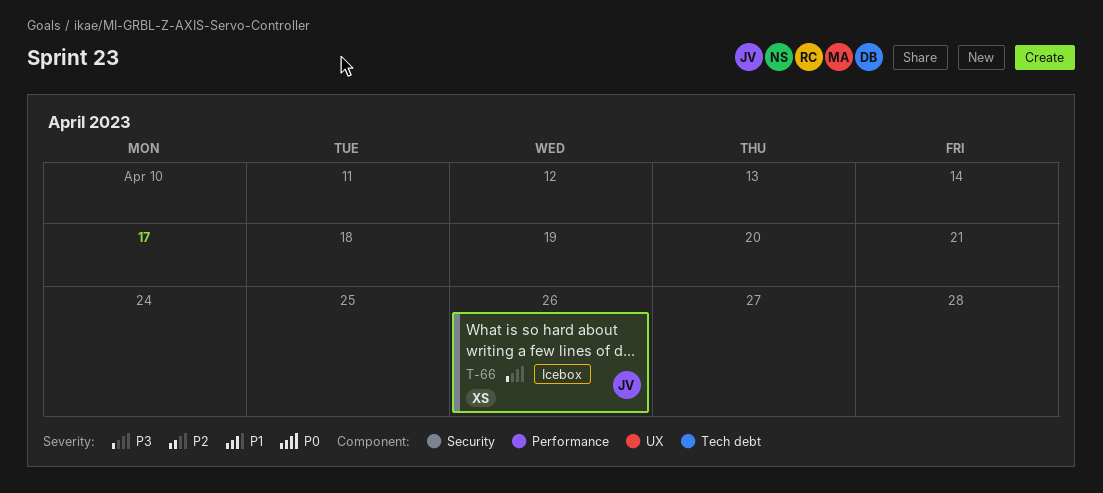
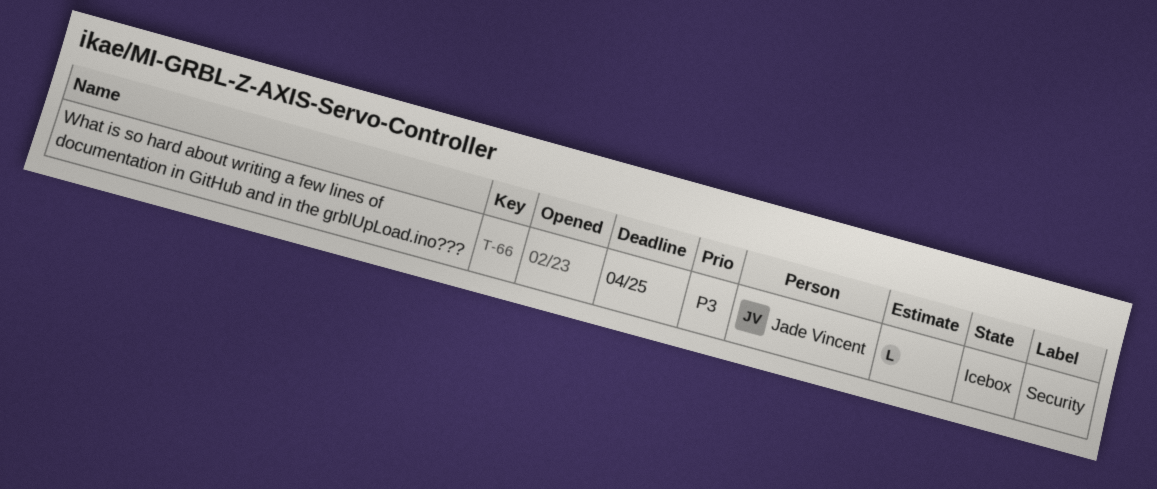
T-66, estimate: XS -> L
T-66, due: Apr 26 -> Apr 25

